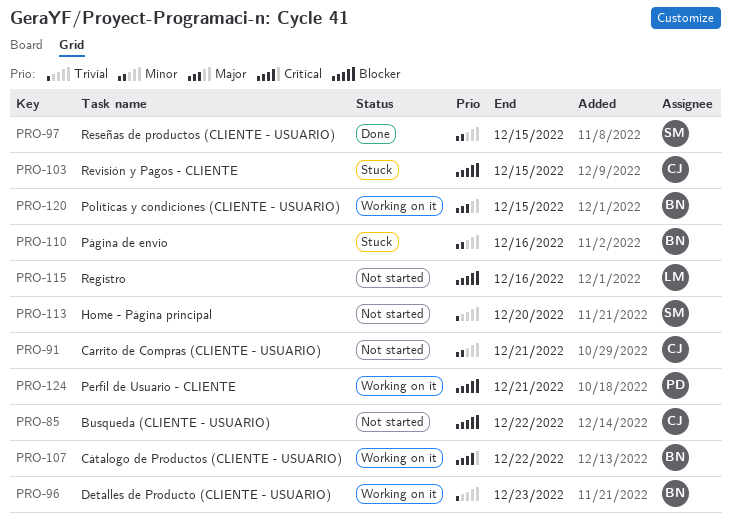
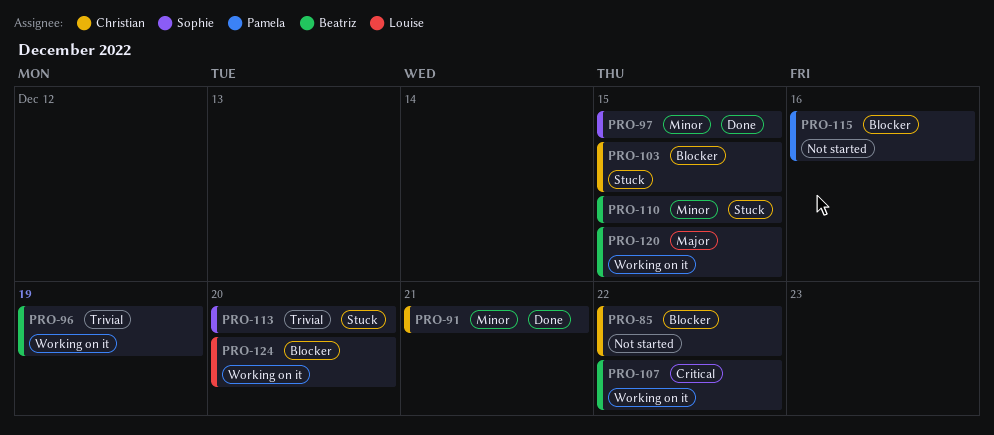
PRO-91, status: Not started -> Done
PRO-96, due: Dec 23 -> Dec 19
PRO-110, due: Dec 16 -> Dec 15
PRO-113, status: Not started -> Stuck
PRO-115, owner: Louise -> Pamela
PRO-124, owner: Pamela -> Louise
PRO-124, due: Dec 21 -> Dec 20

